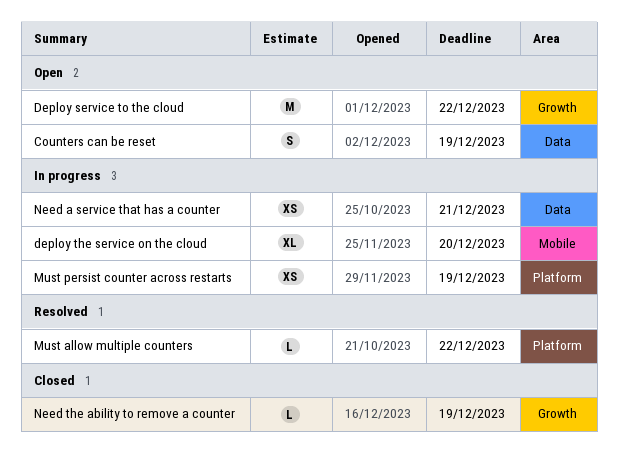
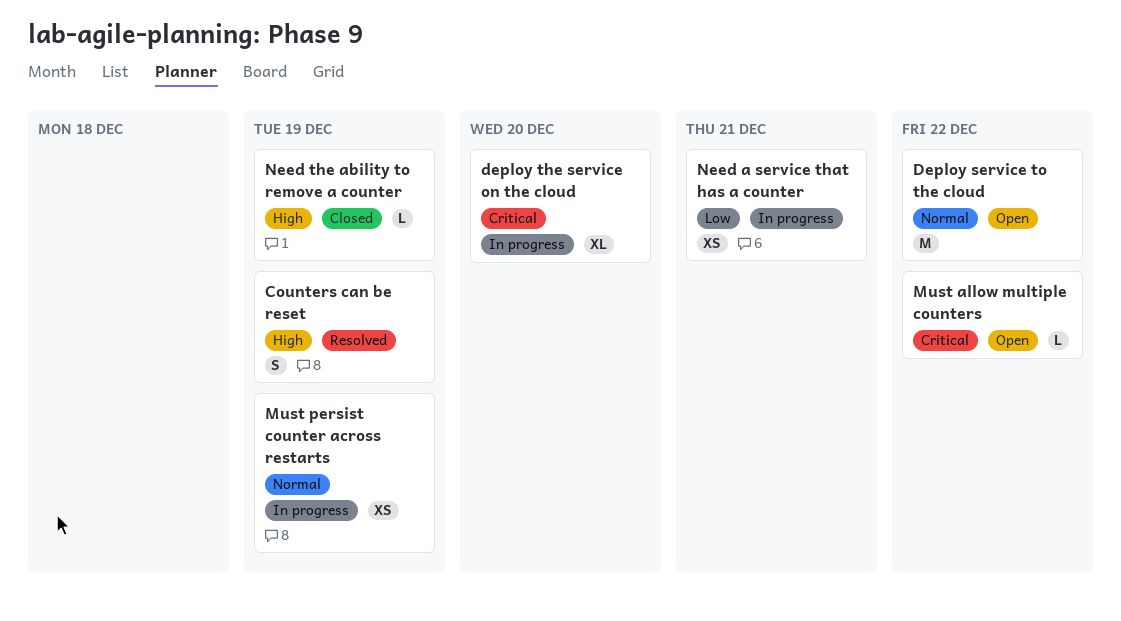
Counters can be reset, status: Open -> Resolved
Must allow multiple counters, status: Resolved -> Open

